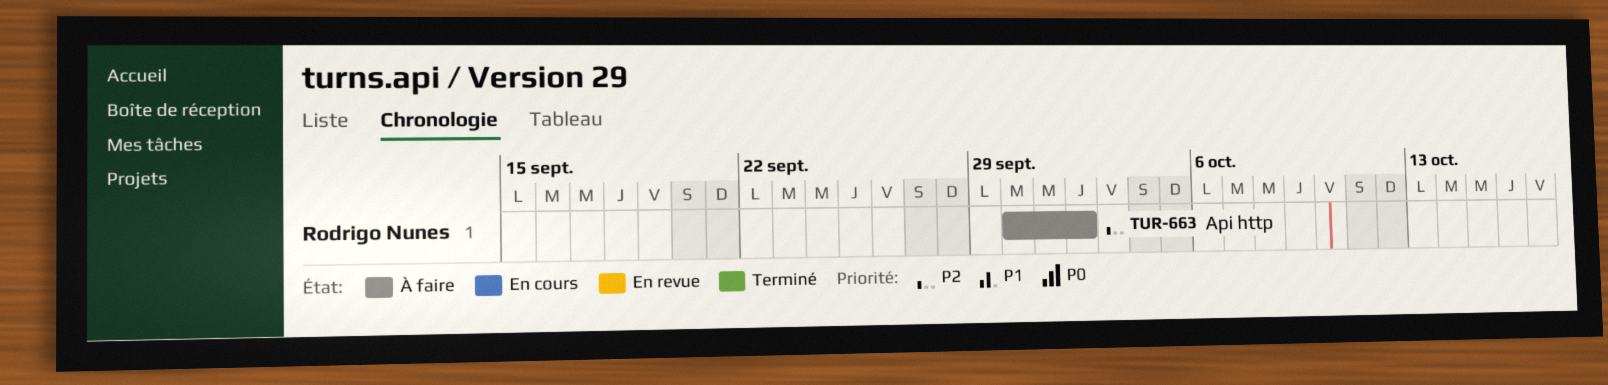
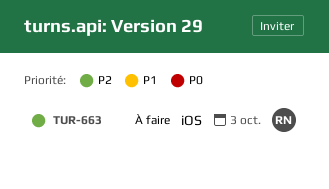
TUR-663, due: Oct 2 -> Oct 3

